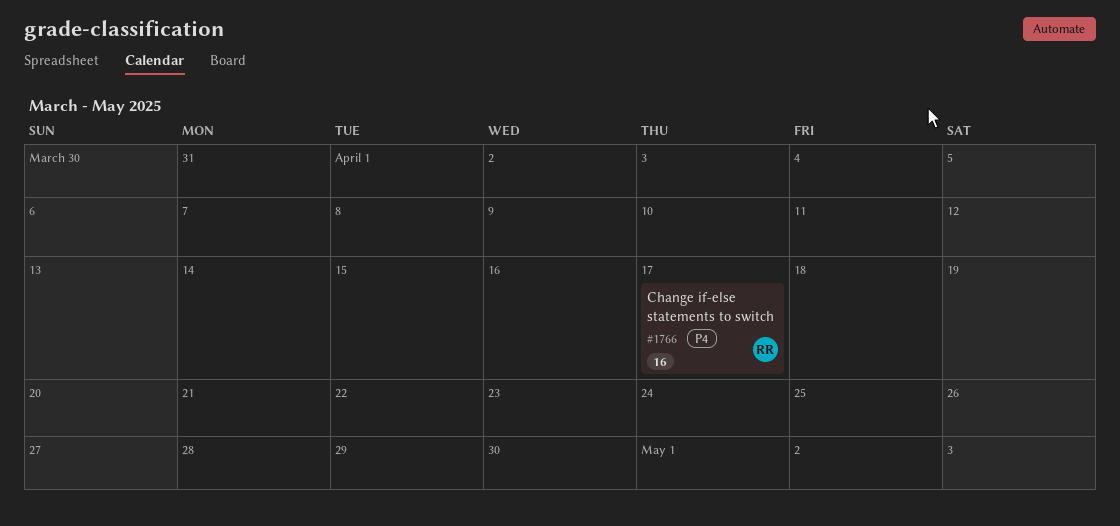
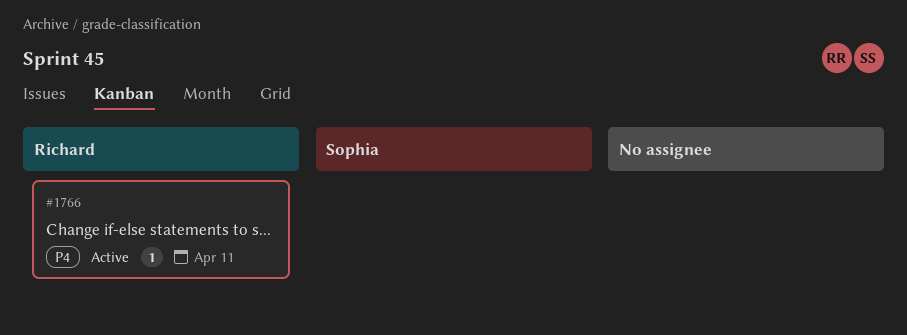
#1766, estimate: 16 -> 1
#1766, due: Apr 17 -> Apr 11

